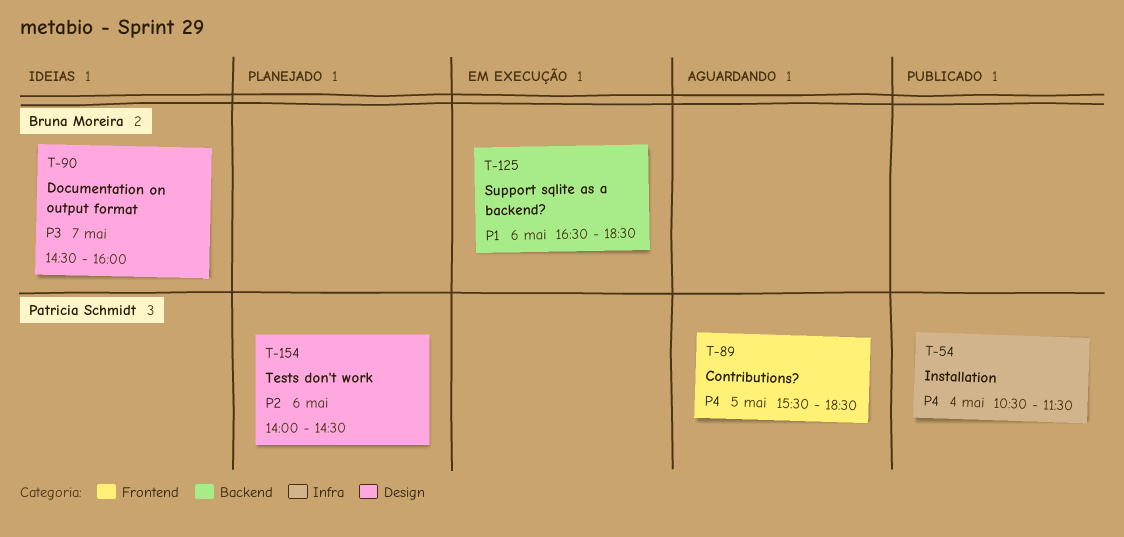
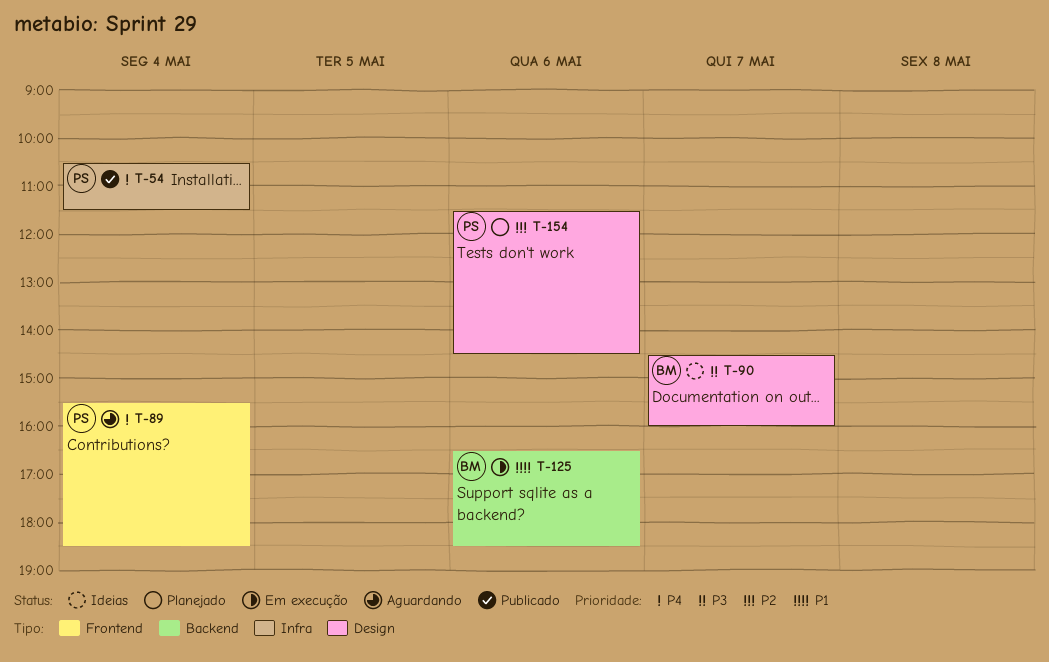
T-89, day: May 5 -> May 4
T-154, begins: 14:00 -> 11:30

